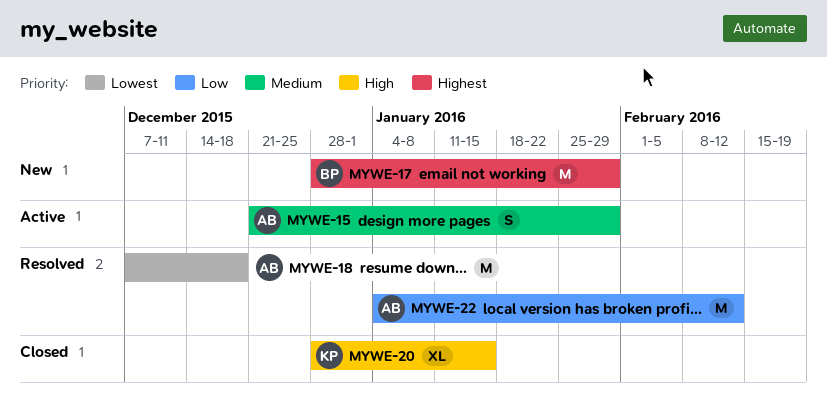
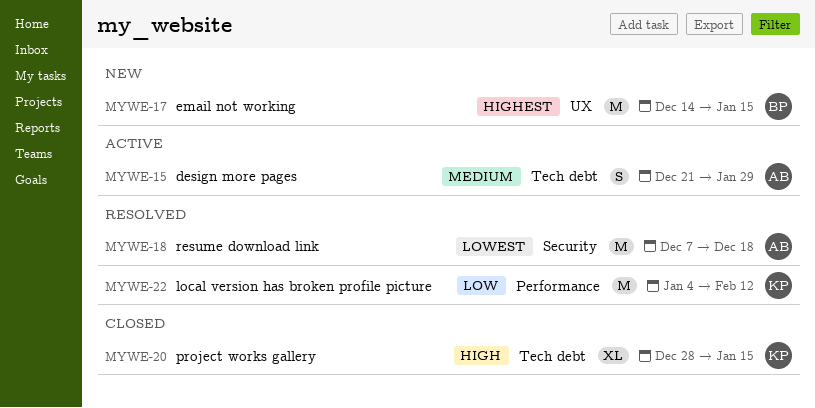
MYWE-17, start: Dec 28 -> Dec 14
MYWE-17, due: Jan 29 -> Jan 15
MYWE-22, owner: AB -> KP

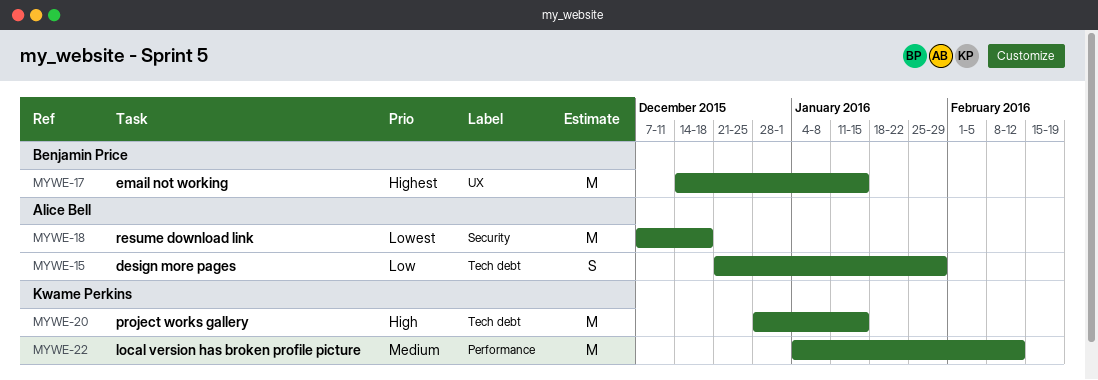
MYWE-15, priority: Medium -> Low
MYWE-20, estimate: XL -> M
MYWE-22, priority: Low -> Medium

